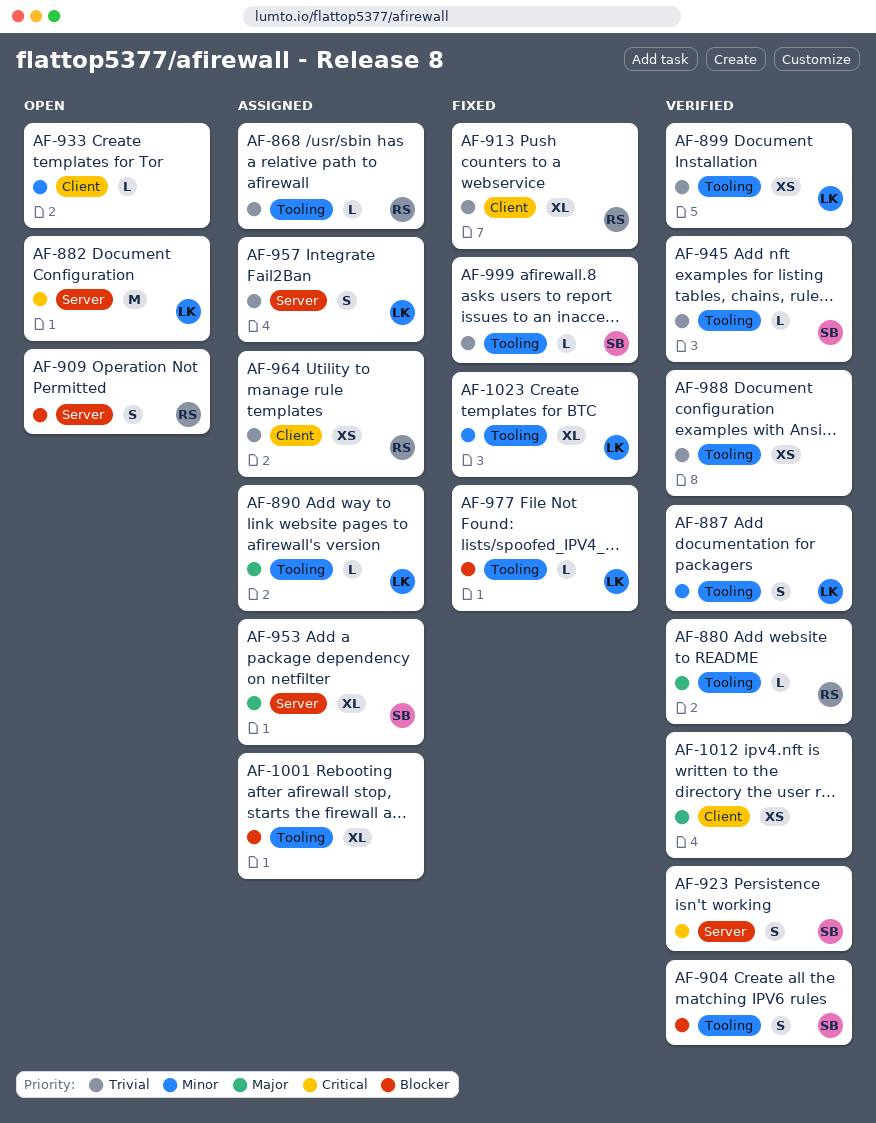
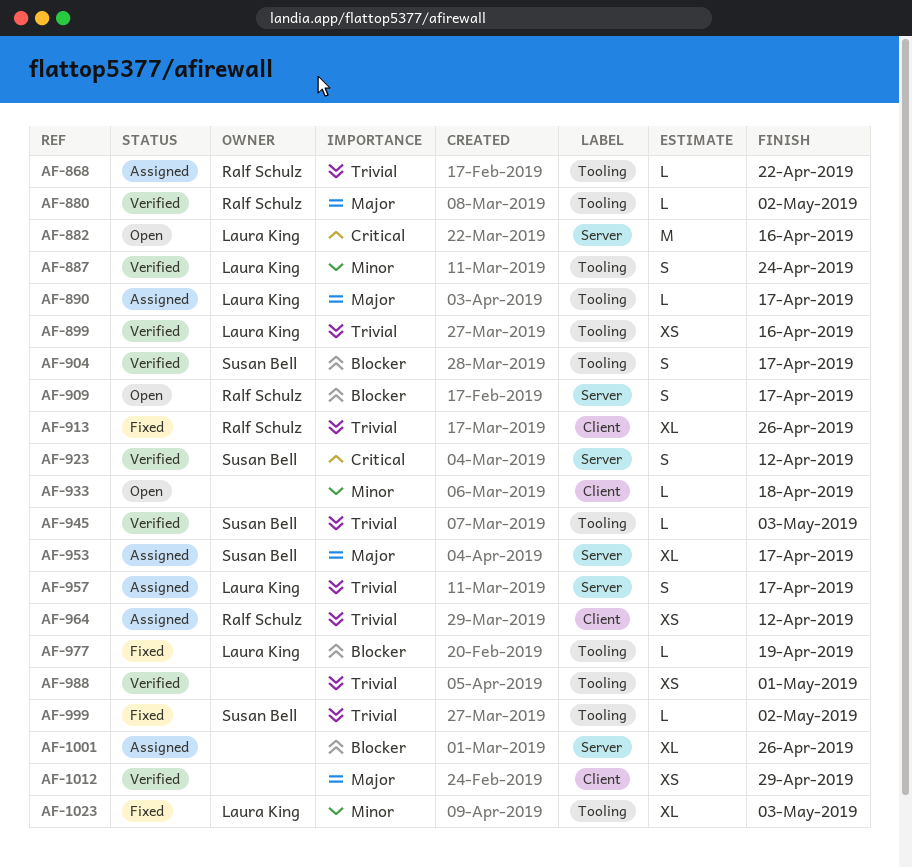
AF-1001, label: Tooling -> Server

